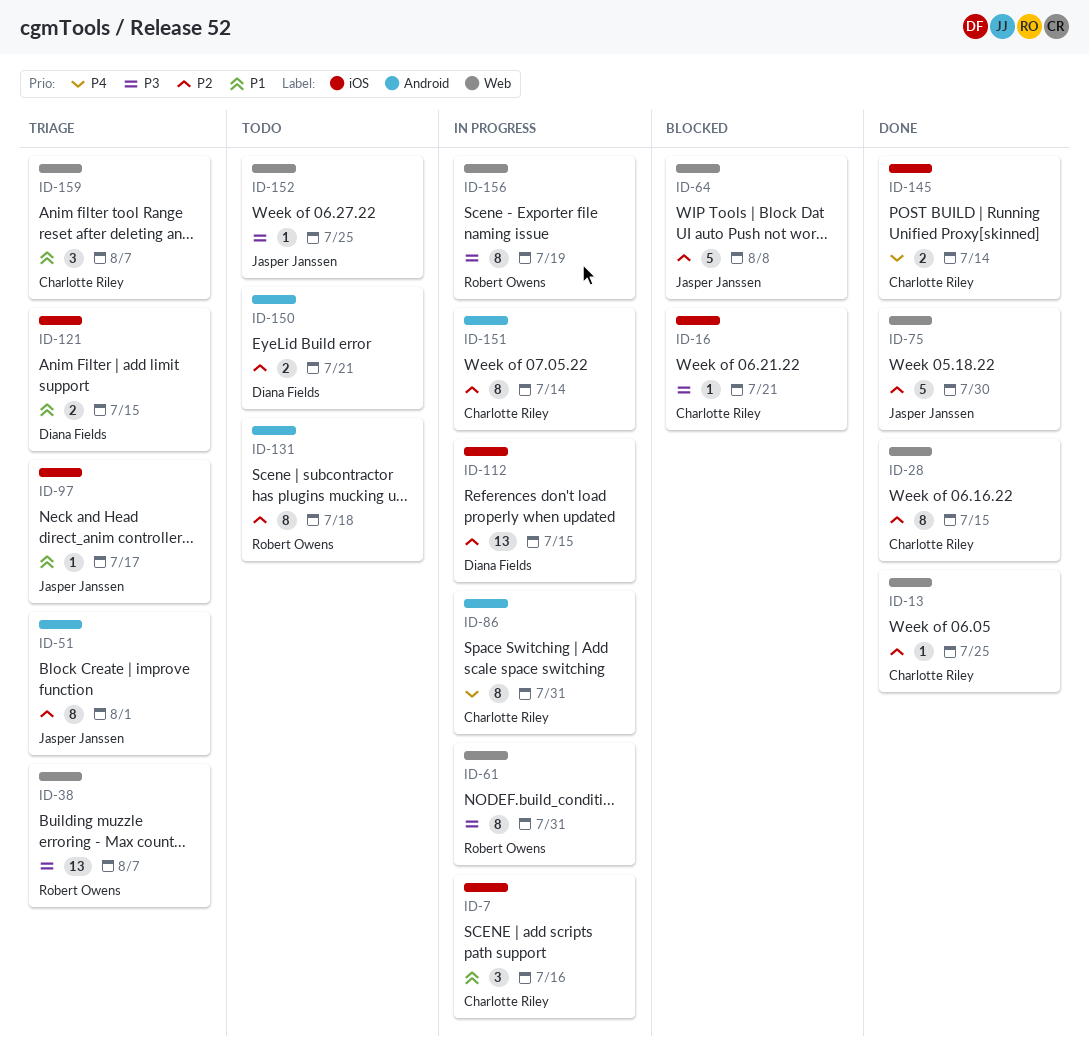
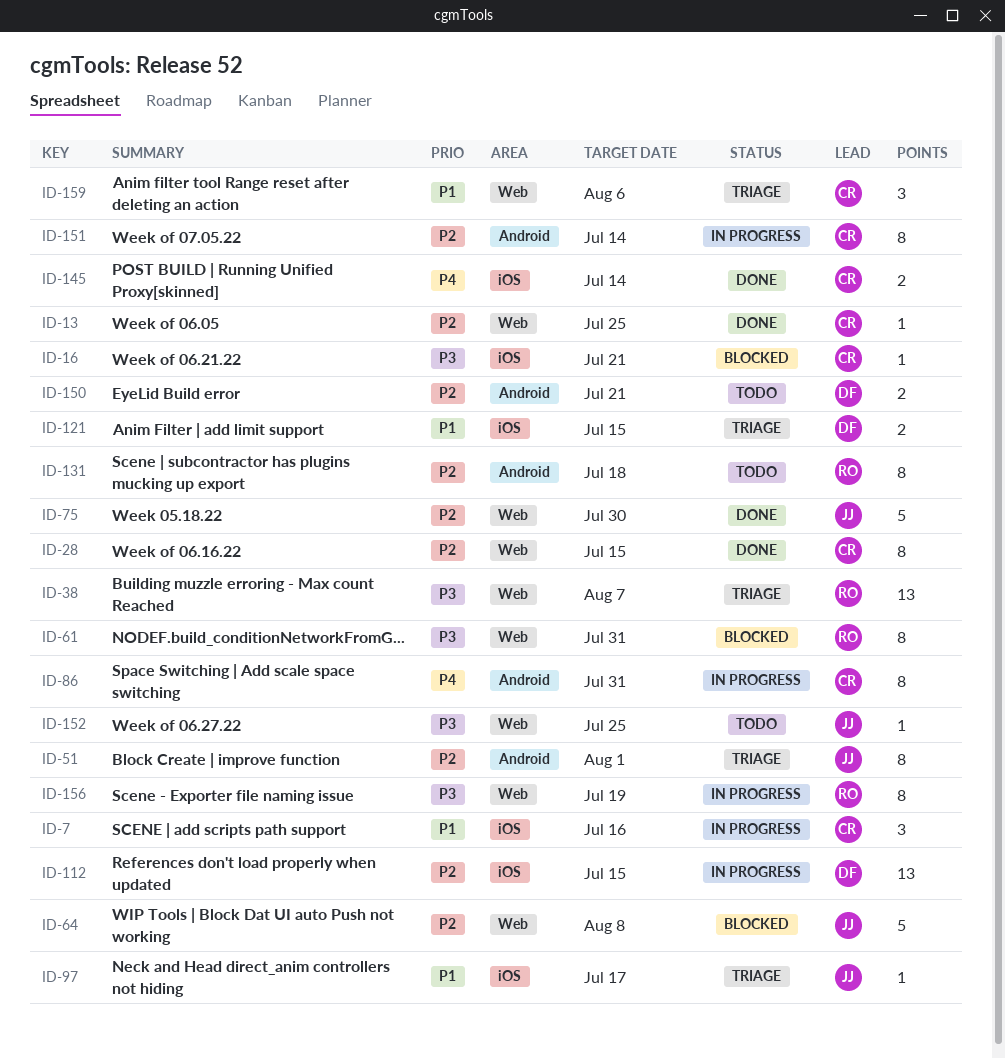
ID-61, status: In progress -> Blocked
ID-159, due: Aug 7 -> Aug 6

